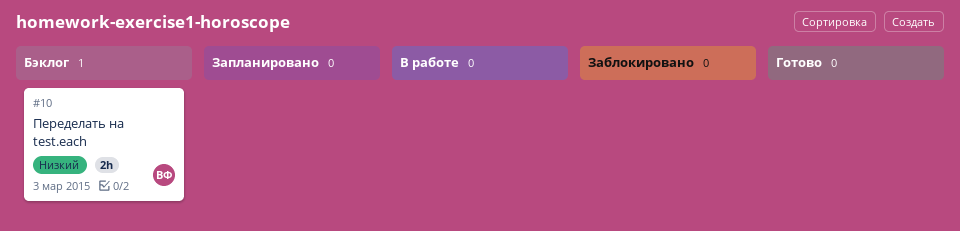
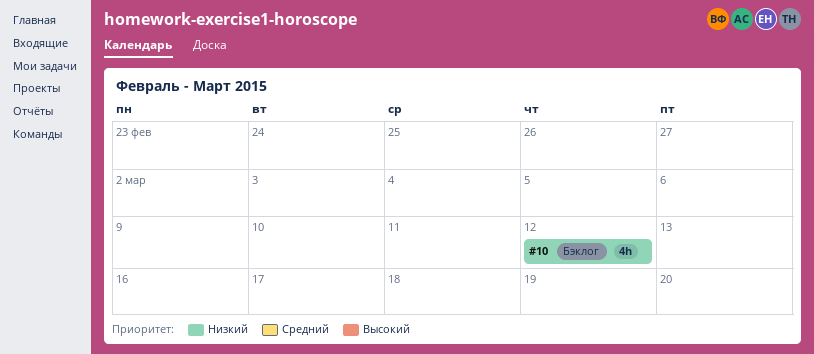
#10, estimate: 2h -> 4h
#10, due: Mar 3 -> Mar 12

